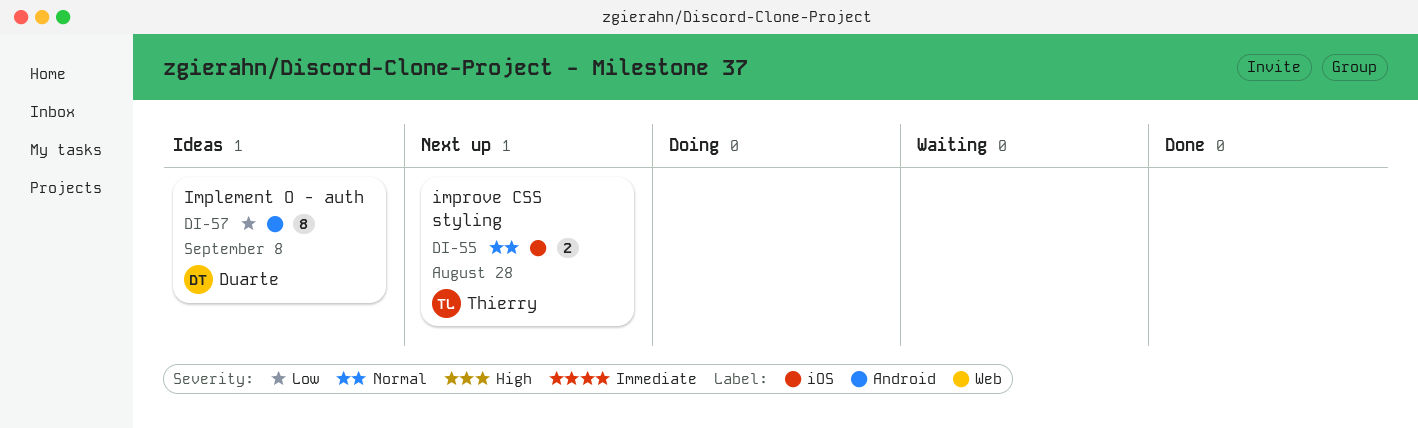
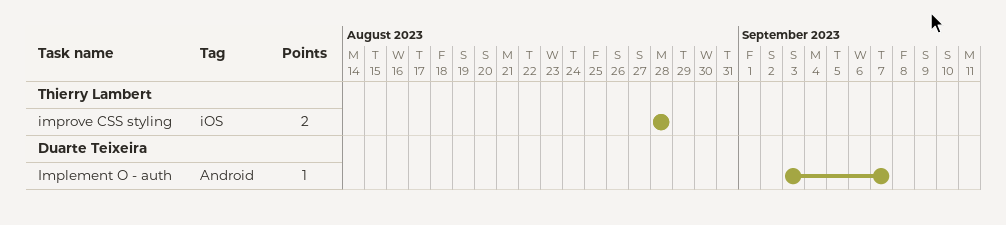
Implement O - auth, estimate: 8 -> 1
Implement O - auth, due: Sep 8 -> Sep 7

